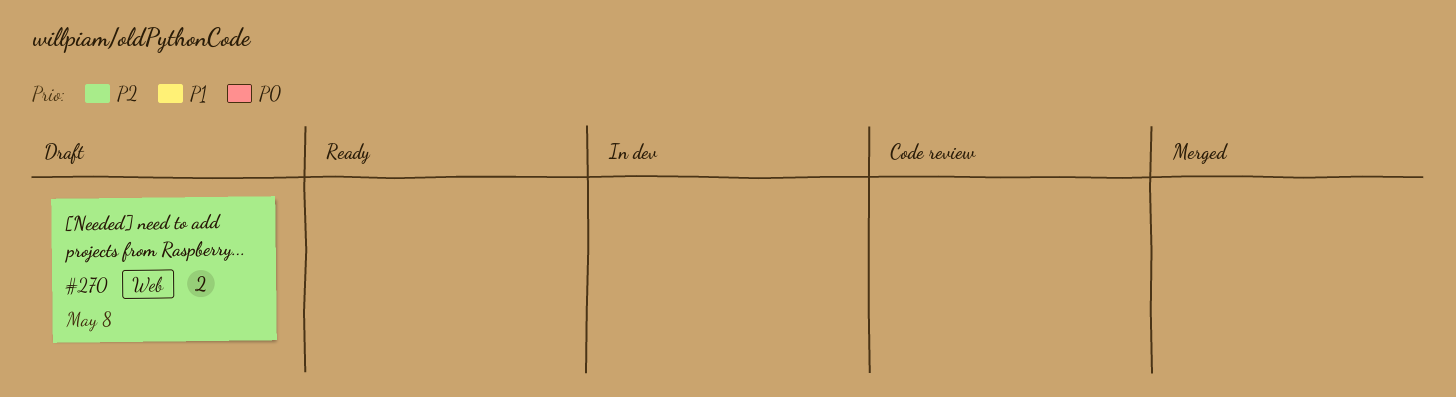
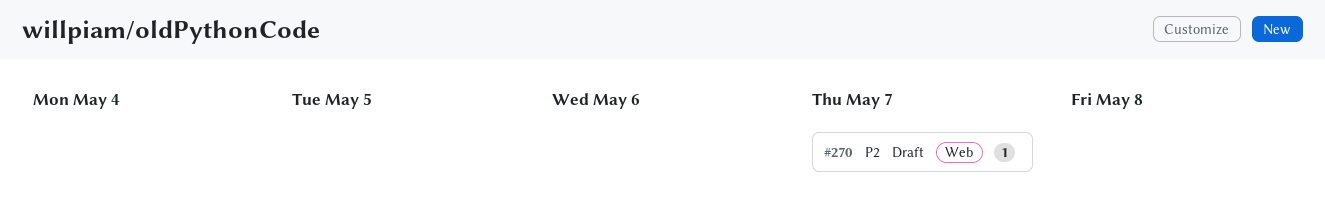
#270, estimate: 2 -> 1
#270, due: May 8 -> May 7

